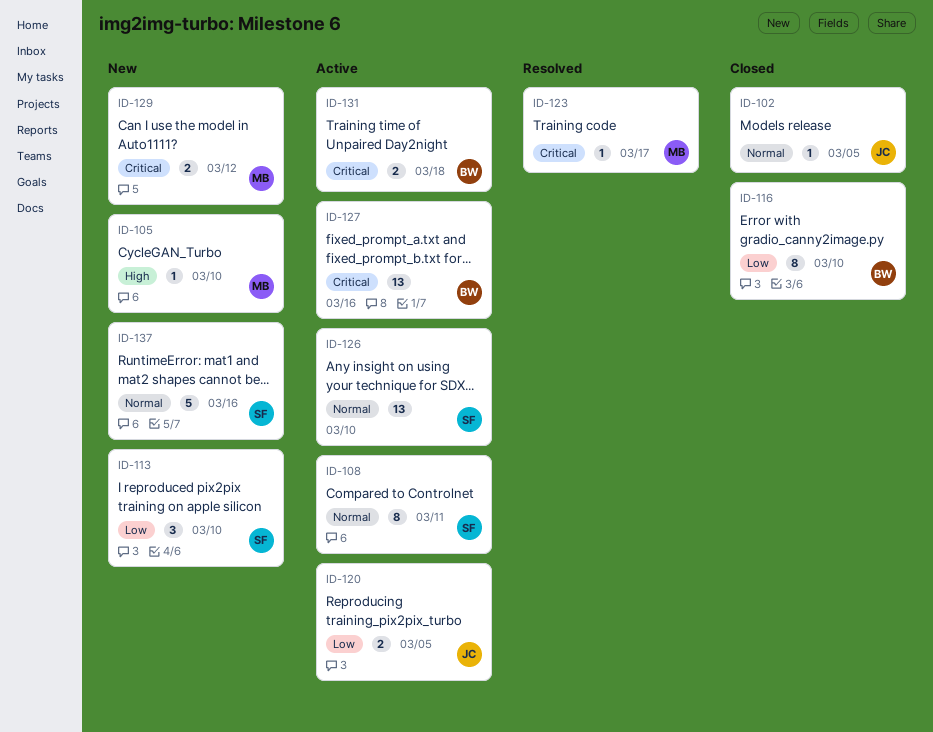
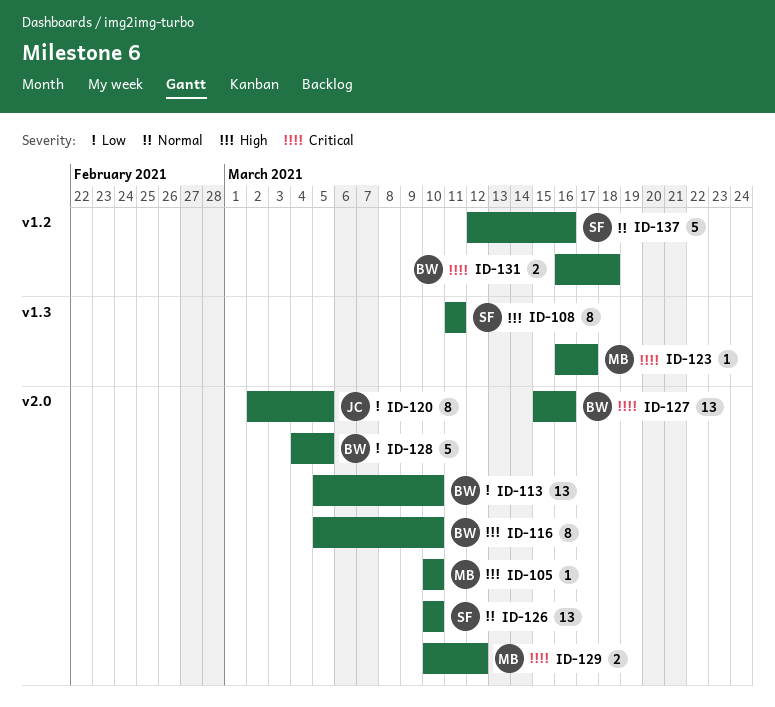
ID-102: present -> none
ID-108, priority: Normal -> High
ID-113, owner: SF -> BW
ID-113, estimate: 3 -> 13
ID-116, priority: Low -> High
ID-120, estimate: 2 -> 8
ID-128: none -> present

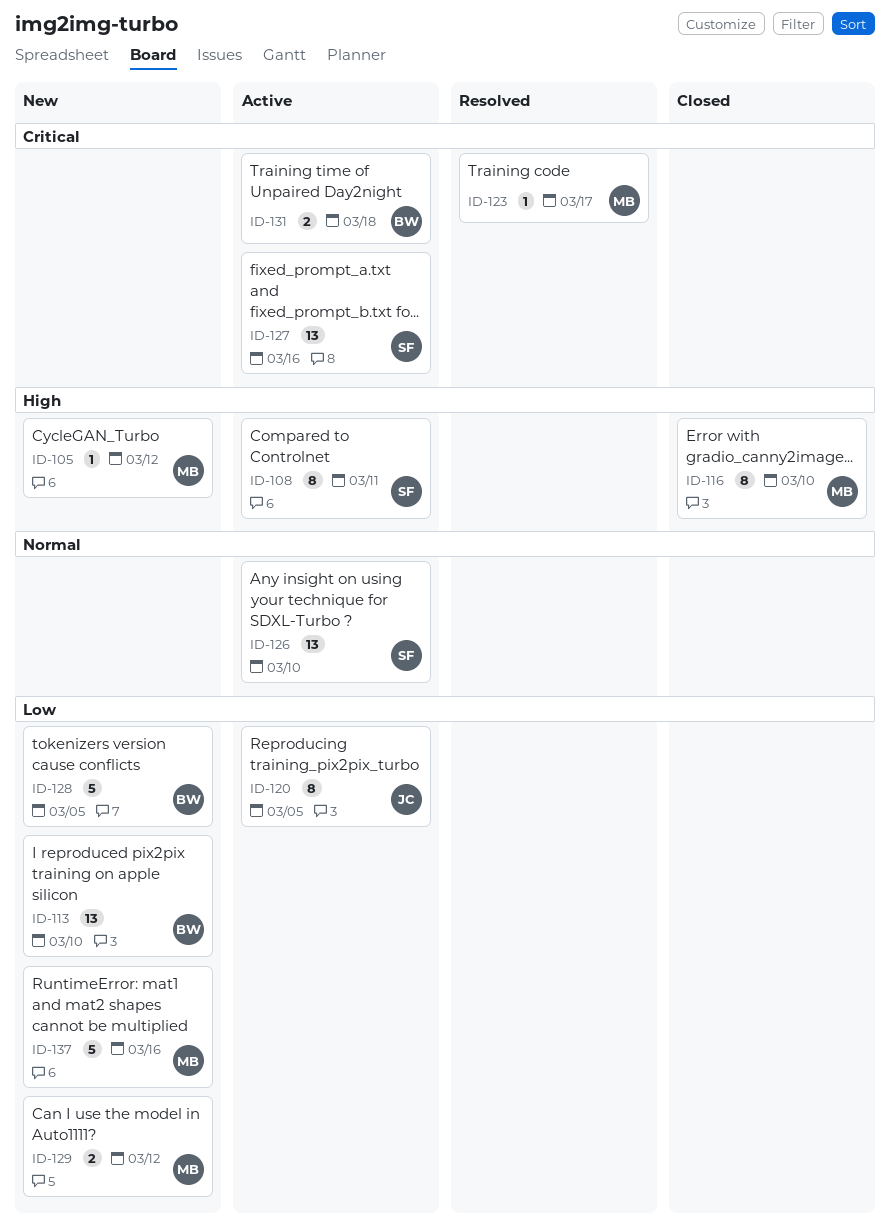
ID-105, due: Mar 10 -> Mar 12
ID-116, owner: BW -> MB
ID-127, owner: BW -> SF
ID-129, priority: Critical -> Low
ID-137, owner: SF -> MB
ID-137, priority: Normal -> Low

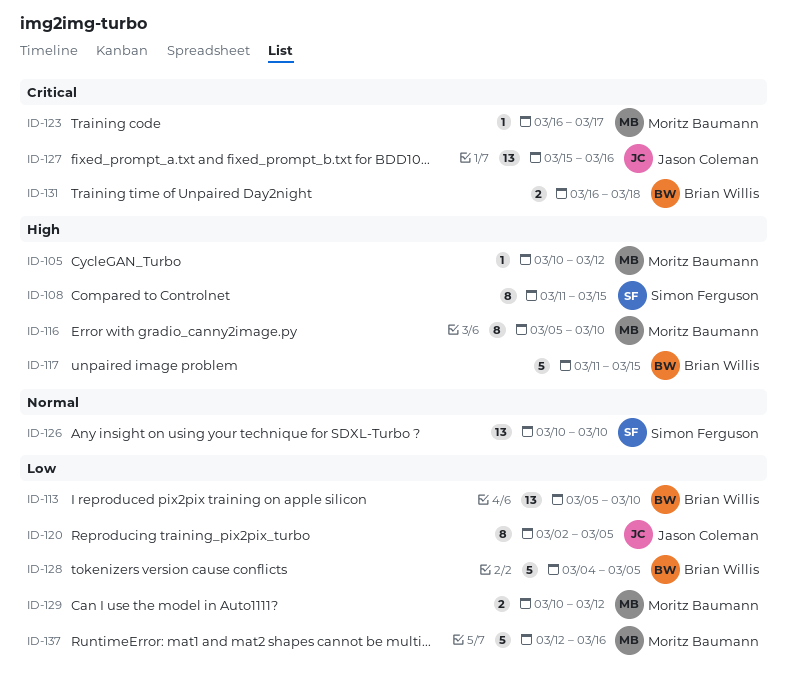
ID-108, due: Mar 11 -> Mar 15
ID-117: none -> present
ID-127, owner: Simon Ferguson -> Jason Coleman

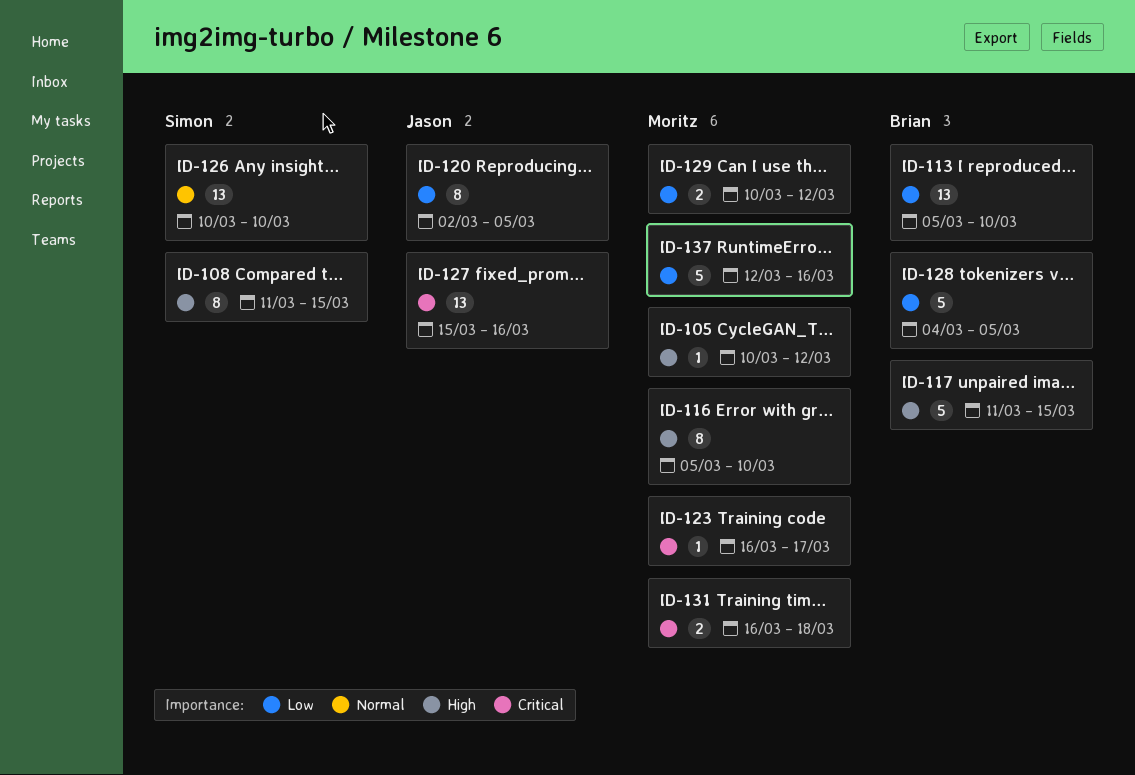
ID-131, owner: Brian Willis -> Moritz Baumann

